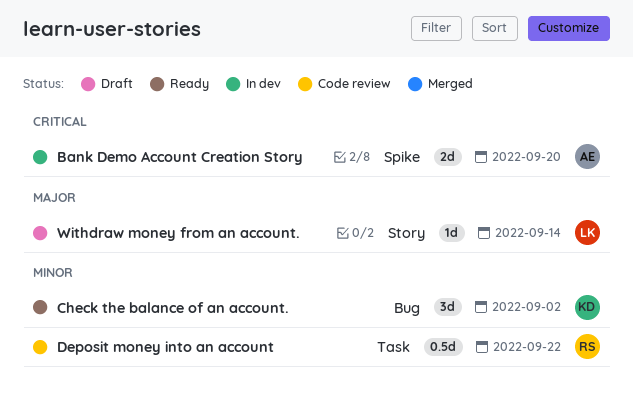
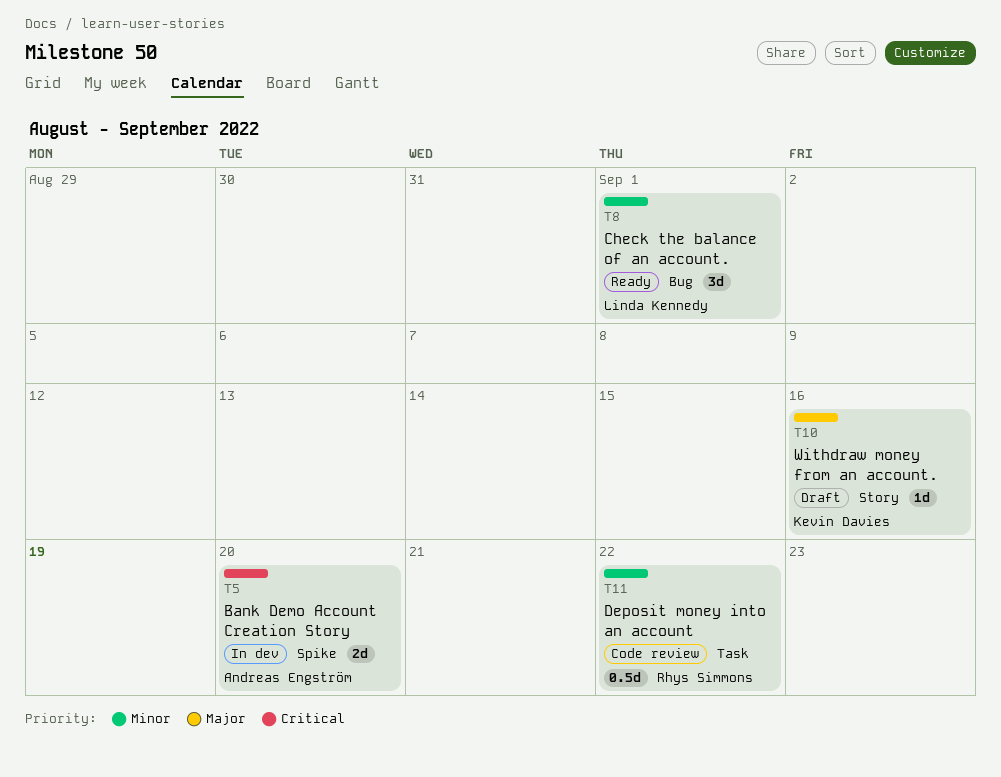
Check the balance of an account., owner: Kevin Davies -> Linda Kennedy
Check the balance of an account., due: Sep 2 -> Sep 1
Withdraw money from an account., owner: Linda Kennedy -> Kevin Davies
Withdraw money from an account., due: Sep 14 -> Sep 16

